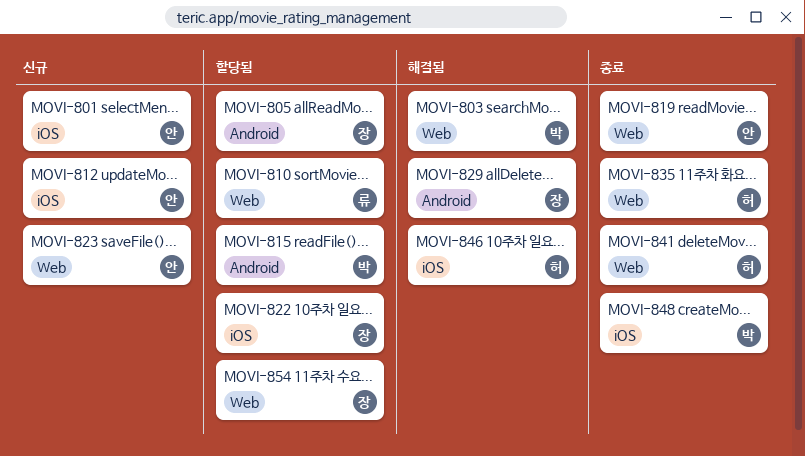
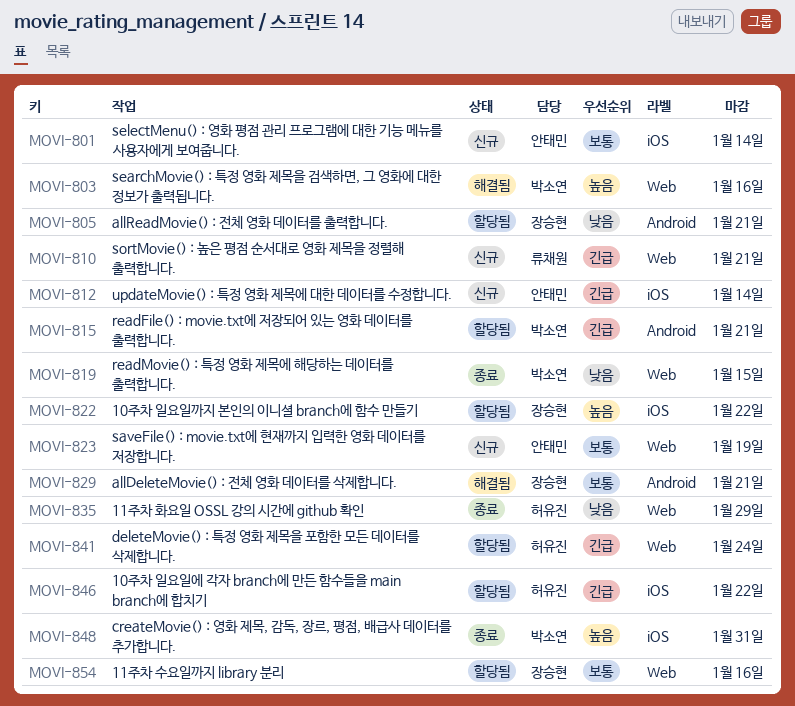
MOVI-810, status: 할당됨 -> 신규
MOVI-819, owner: 안태민 -> 박소연
MOVI-841, status: 종료 -> 할당됨
MOVI-846, status: 해결됨 -> 할당됨

